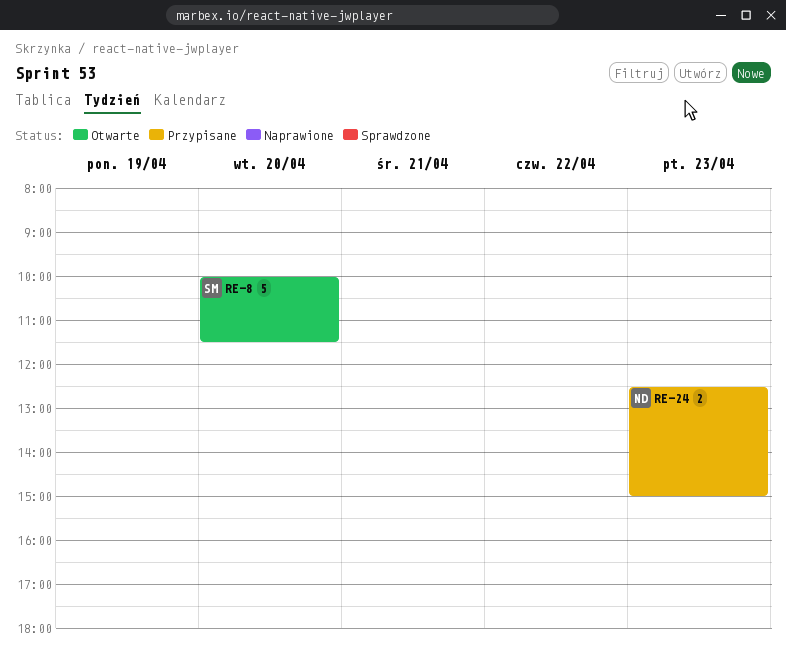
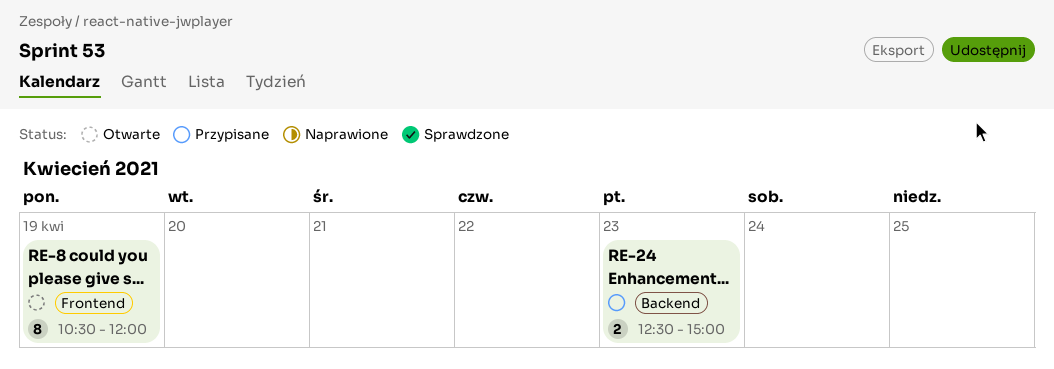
RE-8, estimate: 5 -> 8
RE-8, day: Apr 20 -> Apr 19
RE-8, begins: 10:00 -> 10:30
RE-8, ends: 11:30 -> 12:00

